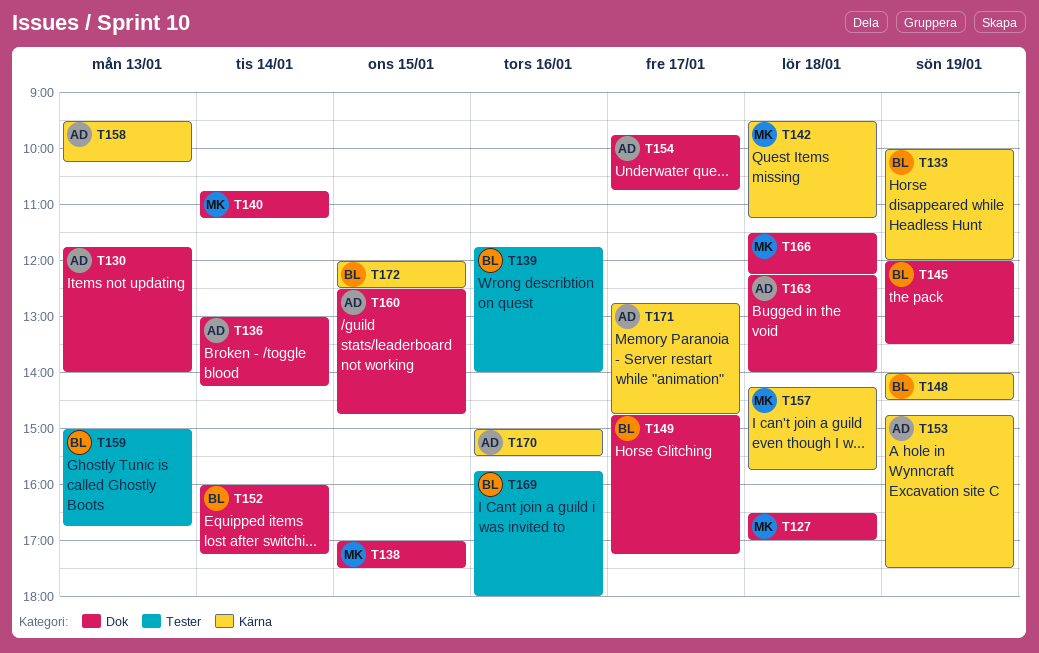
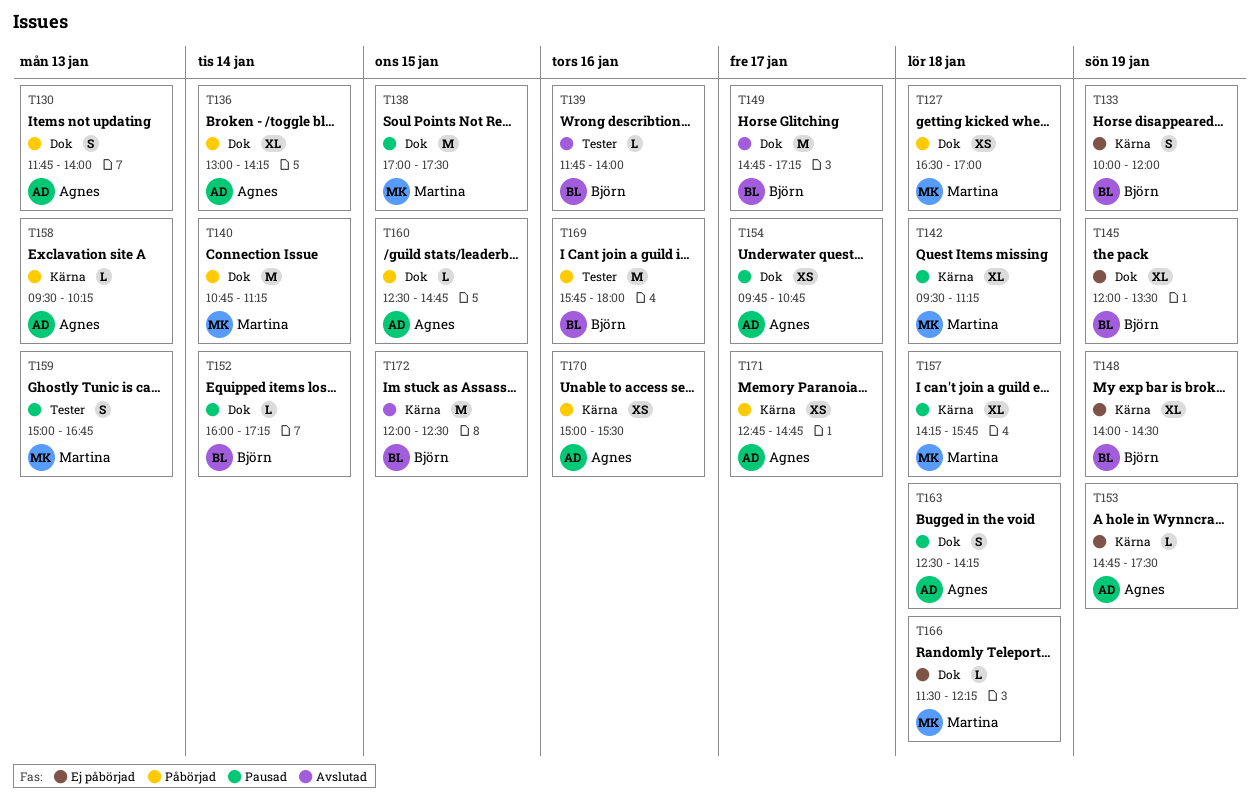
T159, owner: Björn -> Martina
T163, begins: 12:15 -> 12:30
T163, ends: 14:00 -> 14:15

